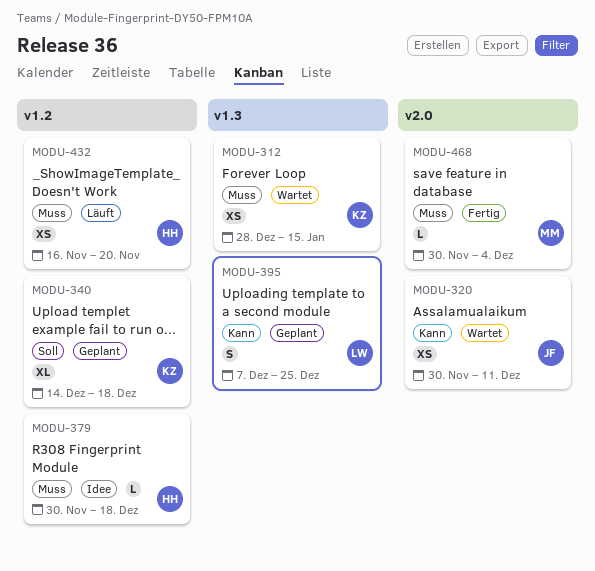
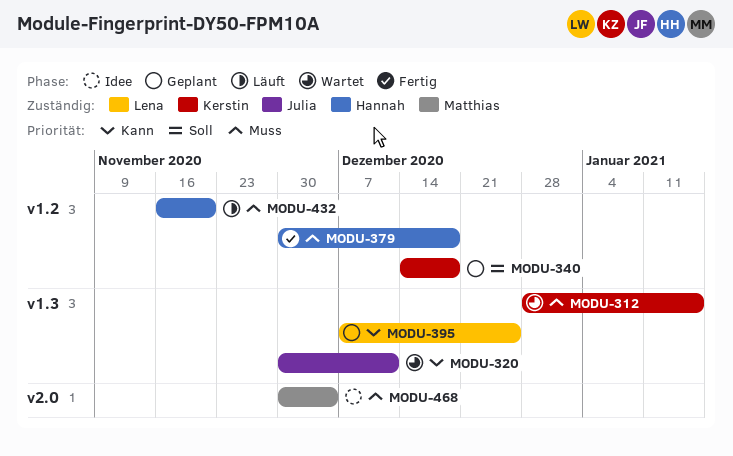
MODU-320, label: v2.0 -> v1.3
MODU-379, status: Idee -> Fertig
MODU-468, status: Fertig -> Idee

